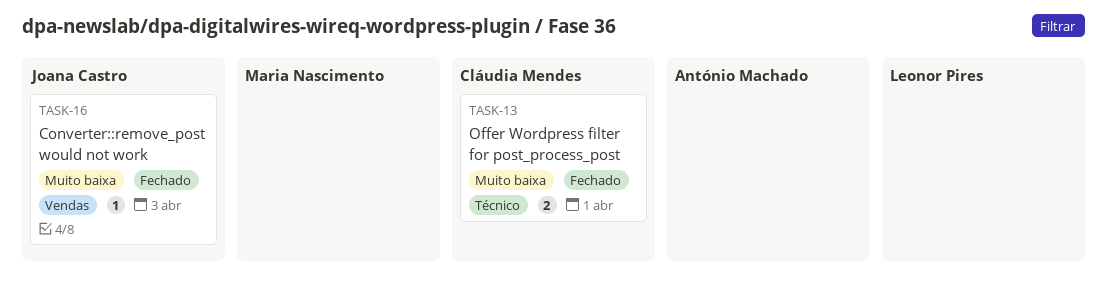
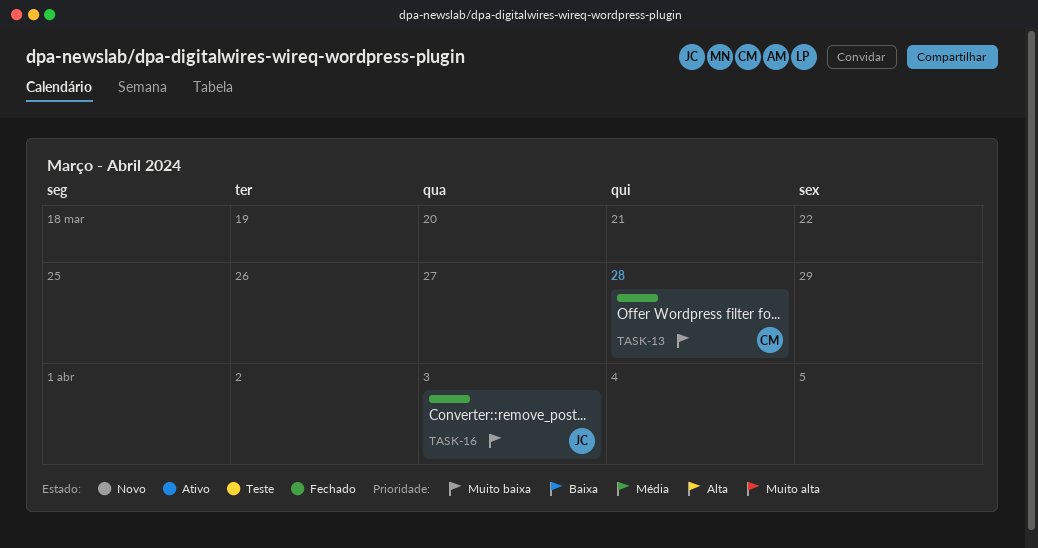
TASK-13, due: Apr 1 -> Mar 28

